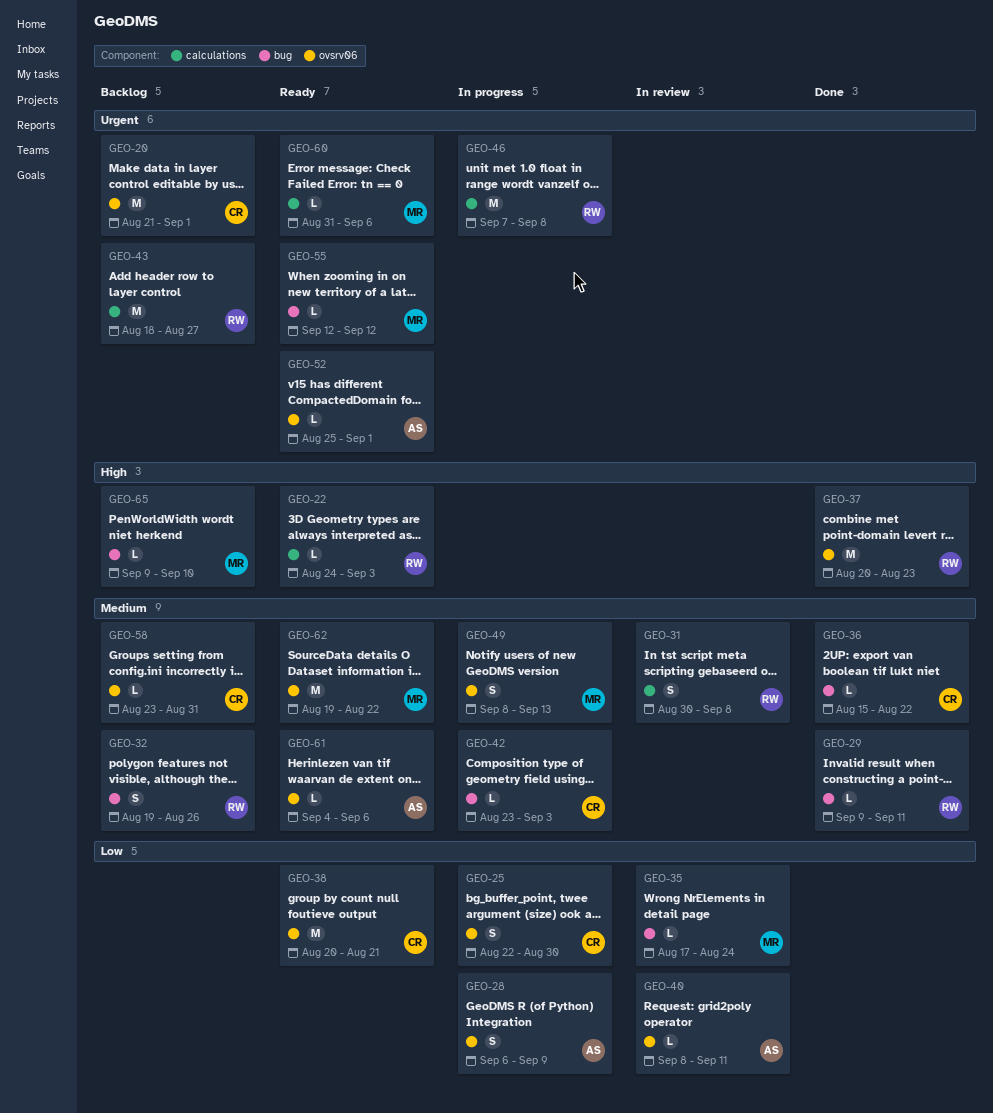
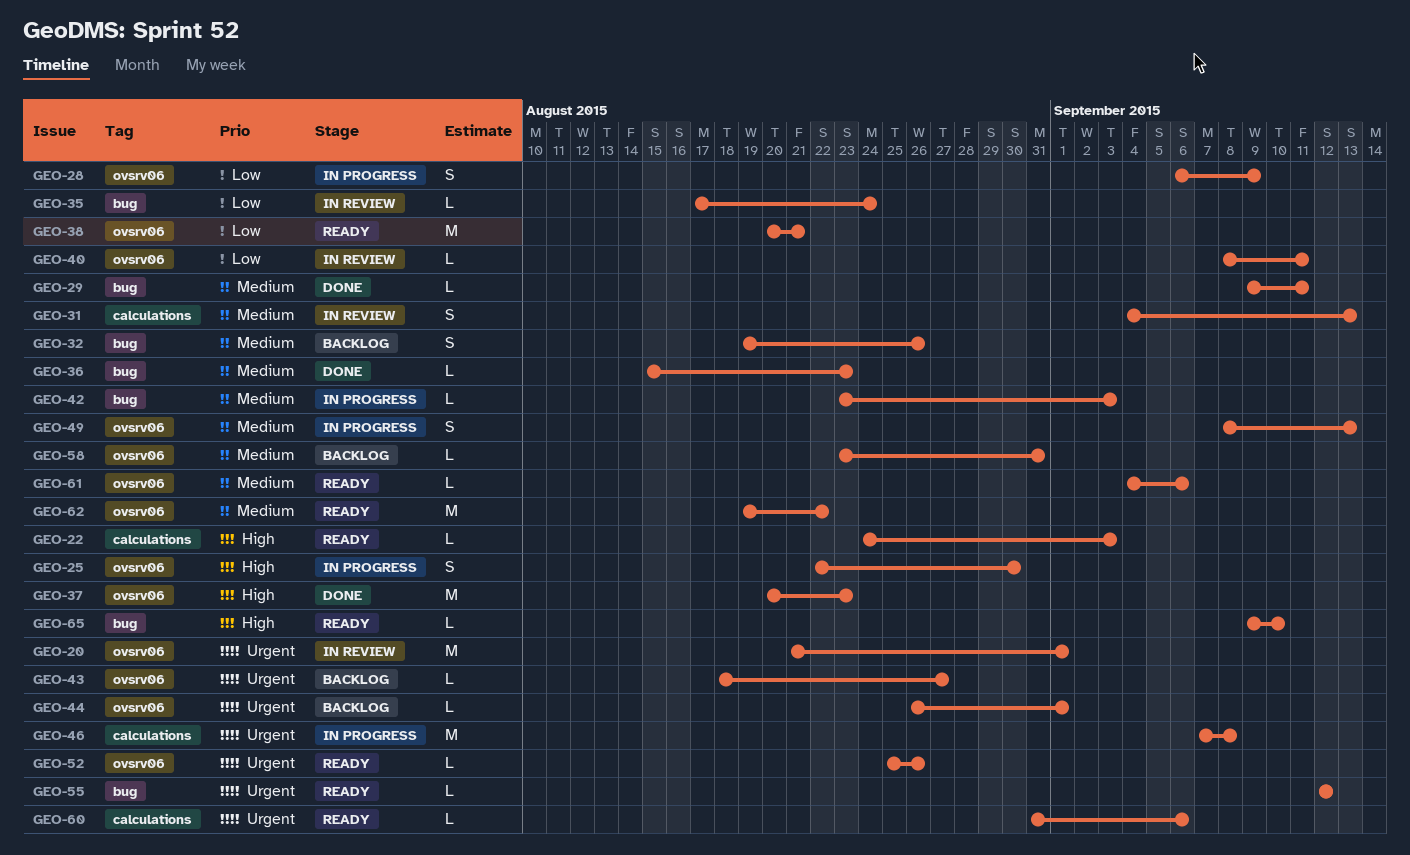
GEO-20, status: Backlog -> In review
GEO-25, priority: Low -> High
GEO-31, start: Aug 30 -> Sep 4
GEO-31, due: Sep 8 -> Sep 13
GEO-36, due: Aug 22 -> Aug 23
GEO-43, label: calculations -> ovsrv06
GEO-43, estimate: M -> L
GEO-44: none -> present
GEO-52, due: Sep 1 -> Aug 26
GEO-65, status: Backlog -> Ready

